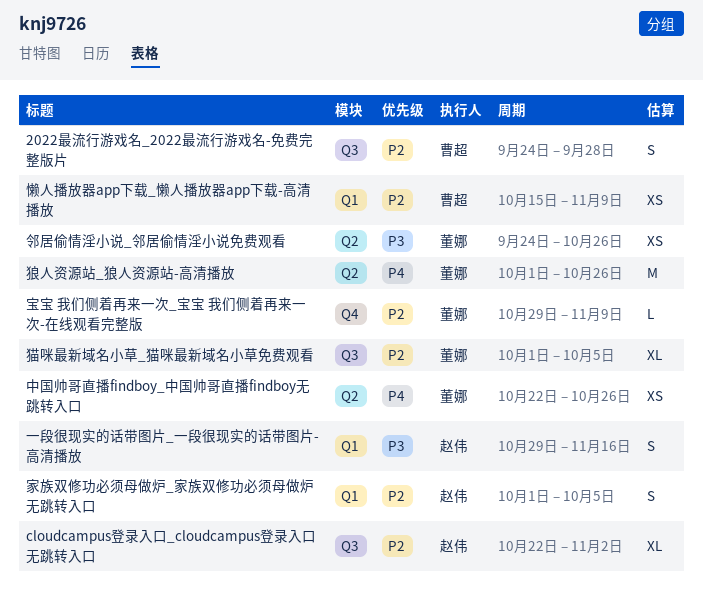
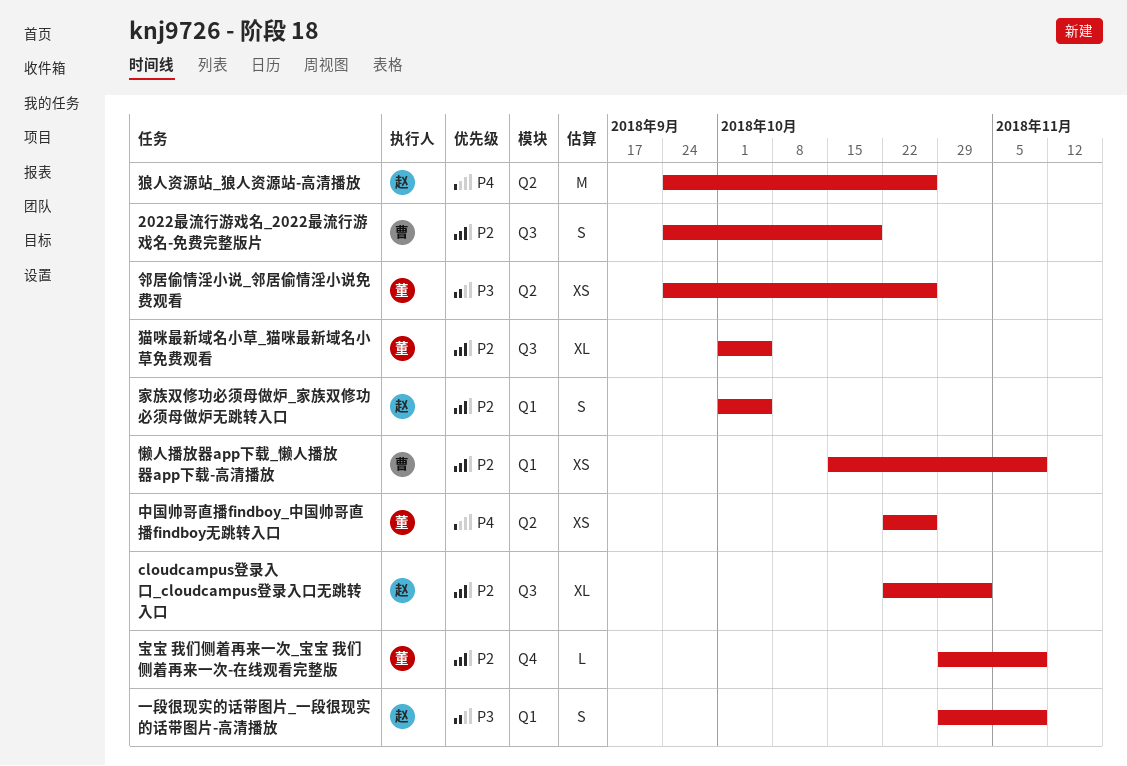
2022最流行游戏名_2022最流行游戏名-免费完整版片, due: Sep 28 -> Oct 19
一段很现实的话带图片_一段很现实的话带图片-高清播放, due: Nov 16 -> Nov 9
狼人资源站_狼人资源站-高清播放, owner: 董娜 -> 赵伟
狼人资源站_狼人资源站-高清播放, start: Oct 1 -> Sep 24

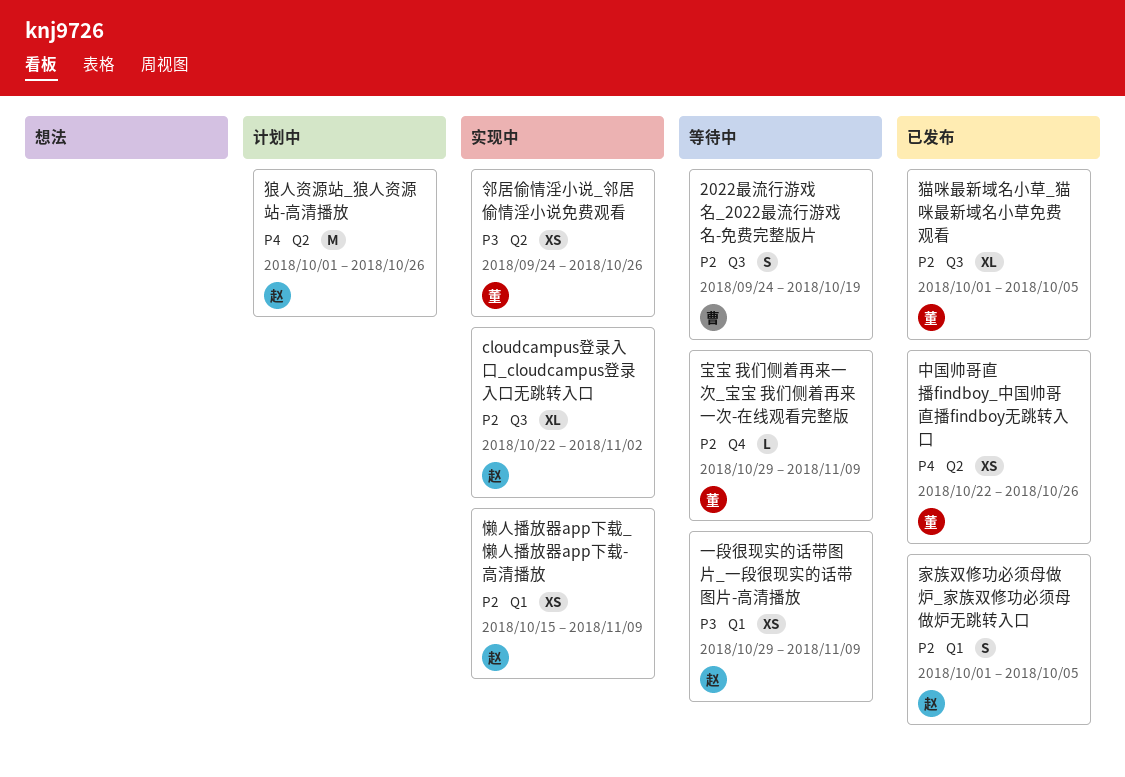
一段很现实的话带图片_一段很现实的话带图片-高清播放, estimate: S -> XS
懒人播放器app下载_懒人播放器app下载-高清播放, owner: 曹 -> 赵
狼人资源站_狼人资源站-高清播放, start: Sep 24 -> Oct 1

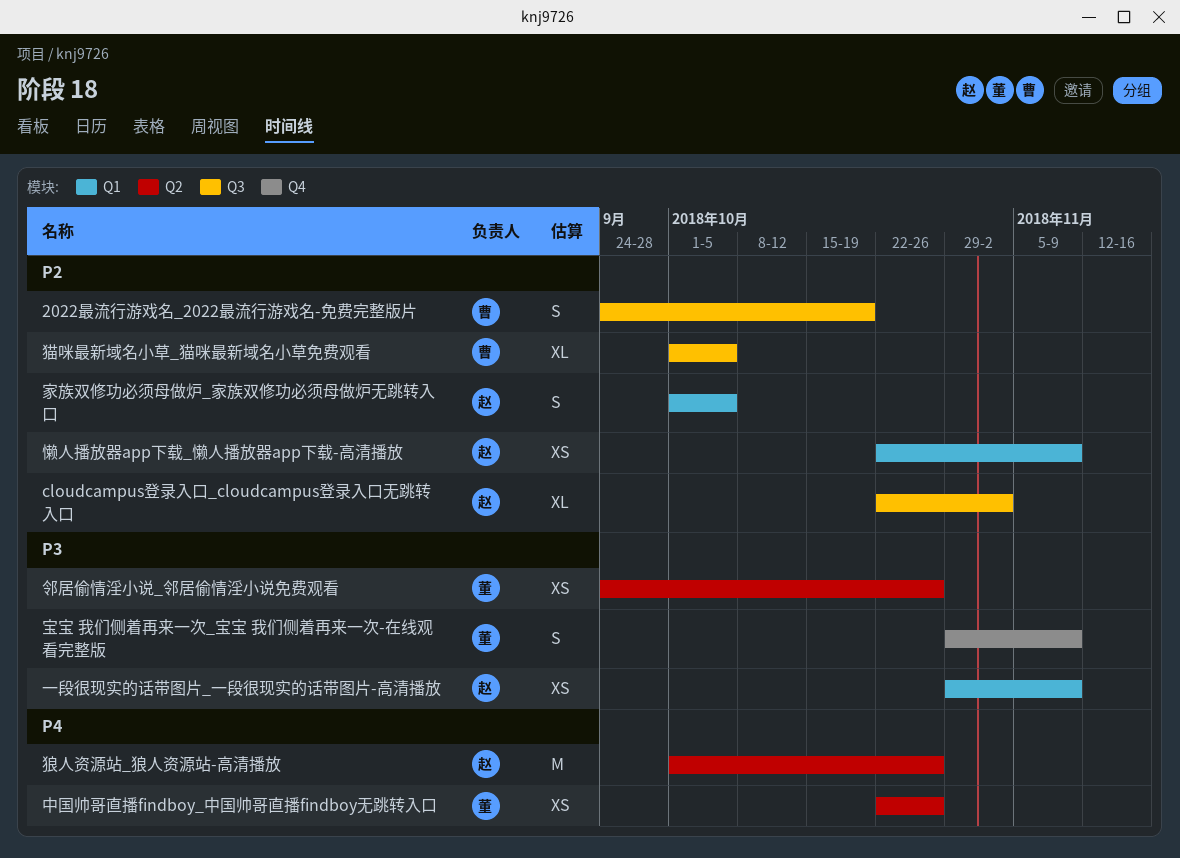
宝宝 我们侧着再来一次_宝宝 我们侧着再来一次-在线观看完整版, priority: P2 -> P3
宝宝 我们侧着再来一次_宝宝 我们侧着再来一次-在线观看完整版, estimate: L -> S
懒人播放器app下载_懒人播放器app下载-高清播放, start: Oct 15 -> Oct 22
猫咪最新域名小草_猫咪最新域名小草免费观看, owner: 董 -> 曹

